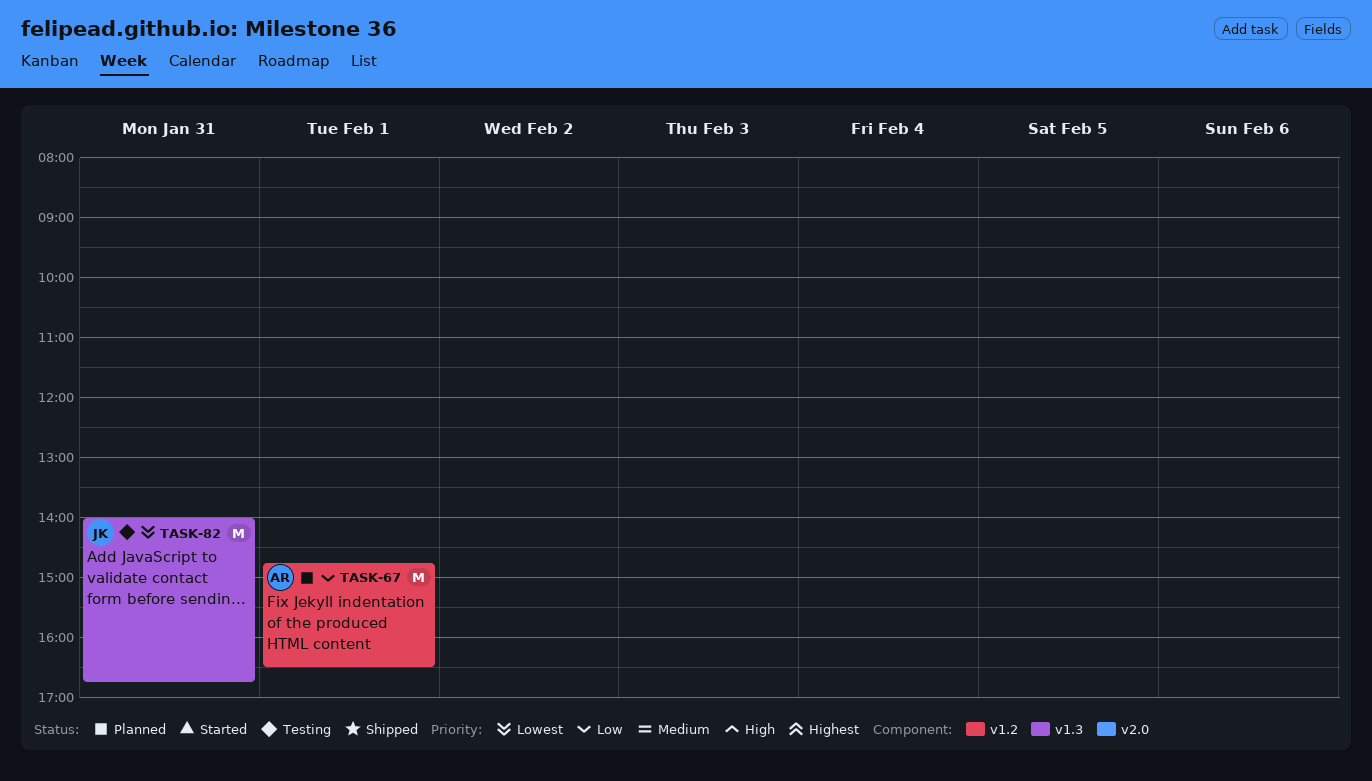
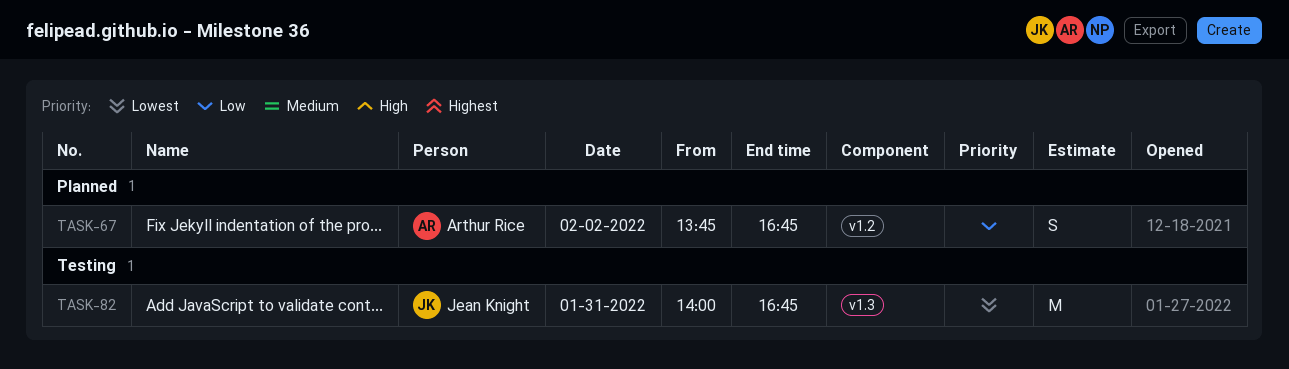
TASK-67, estimate: M -> S
TASK-67, day: Feb 1 -> Feb 2
TASK-67, begins: 14:45 -> 13:45
TASK-67, ends: 16:30 -> 16:45

